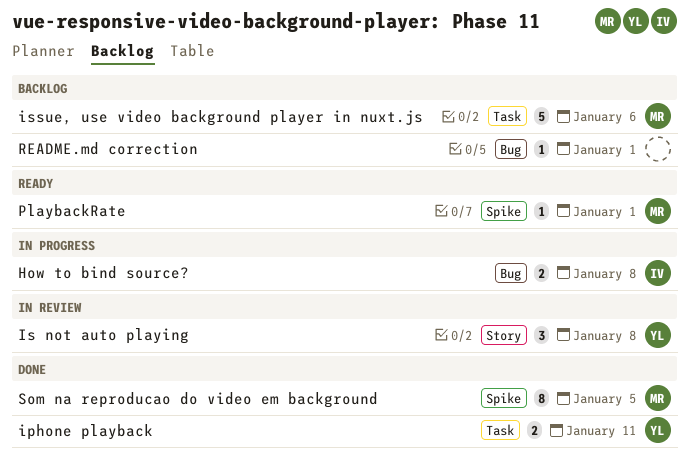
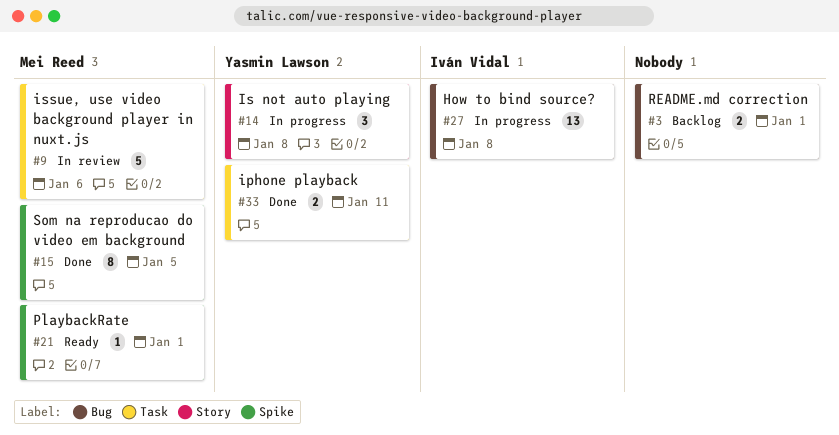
How to bind source?, estimate: 2 -> 13
Is not auto playing, status: In review -> In progress
issue, use video background player in nuxt.js, status: Backlog -> In review
README.md correction, estimate: 1 -> 2

